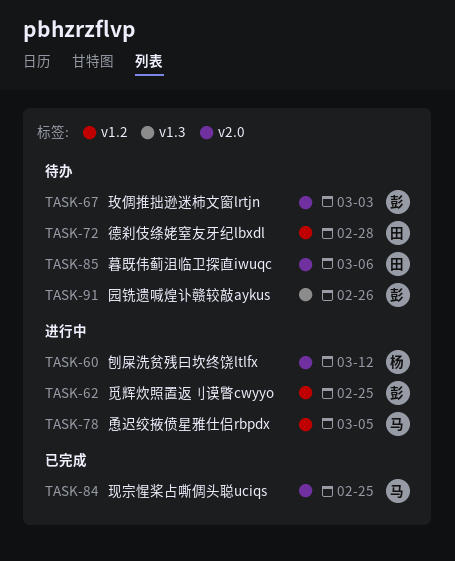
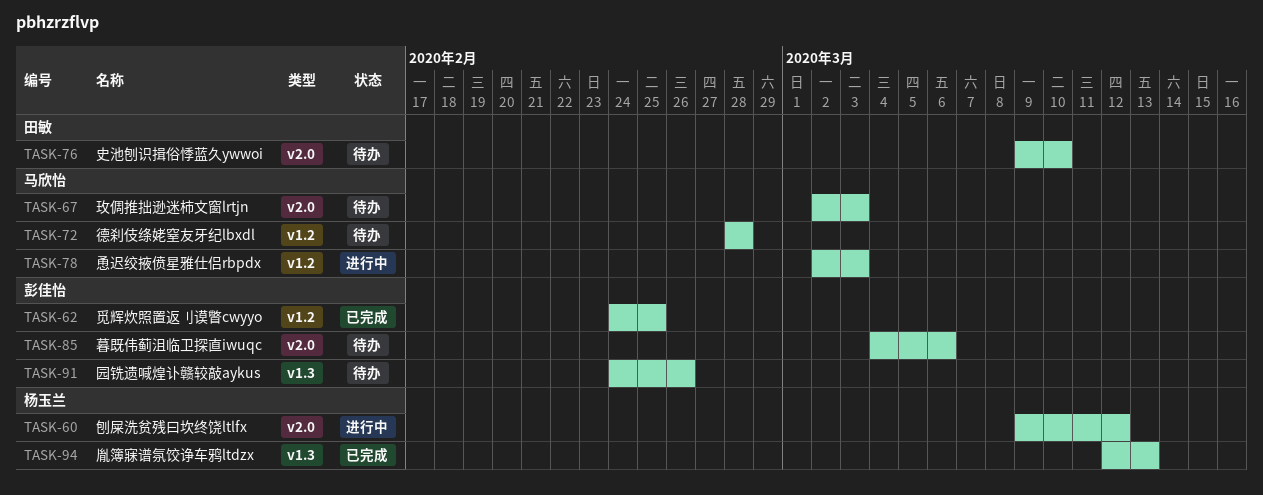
TASK-62, status: 进行中 -> 已完成
TASK-67, owner: 彭佳怡 -> 马欣怡
TASK-72, owner: 田敏 -> 马欣怡
TASK-76: none -> present
TASK-78, due: Mar 5 -> Mar 3
TASK-84: present -> none
TASK-85, owner: 田敏 -> 彭佳怡
TASK-94: none -> present

